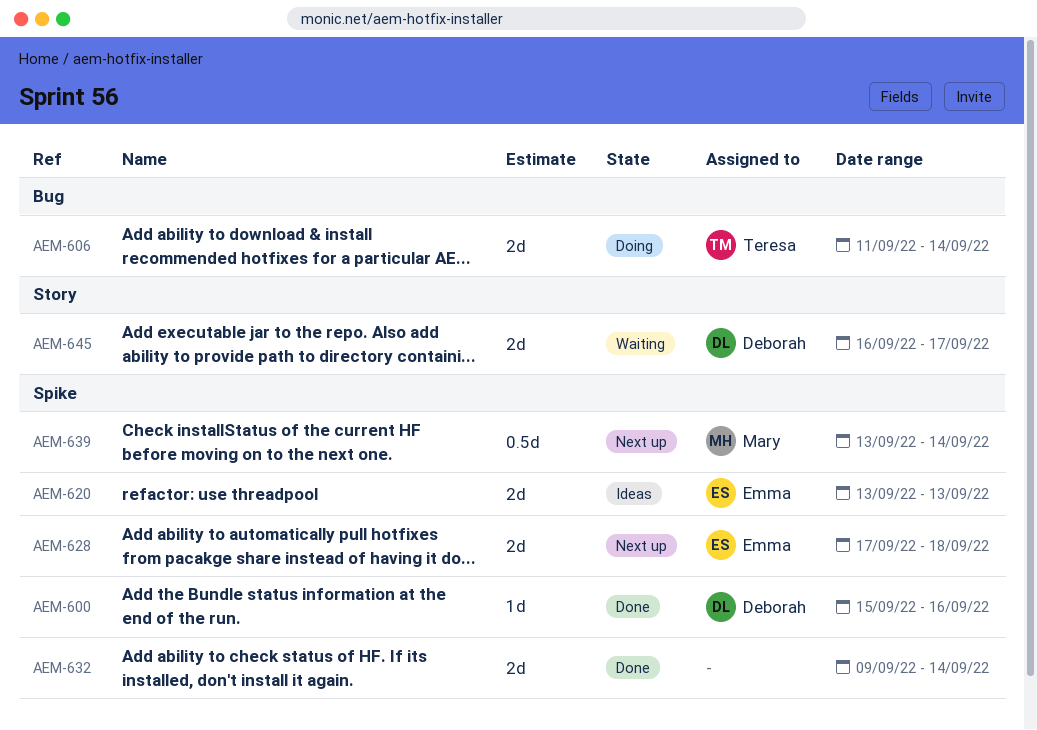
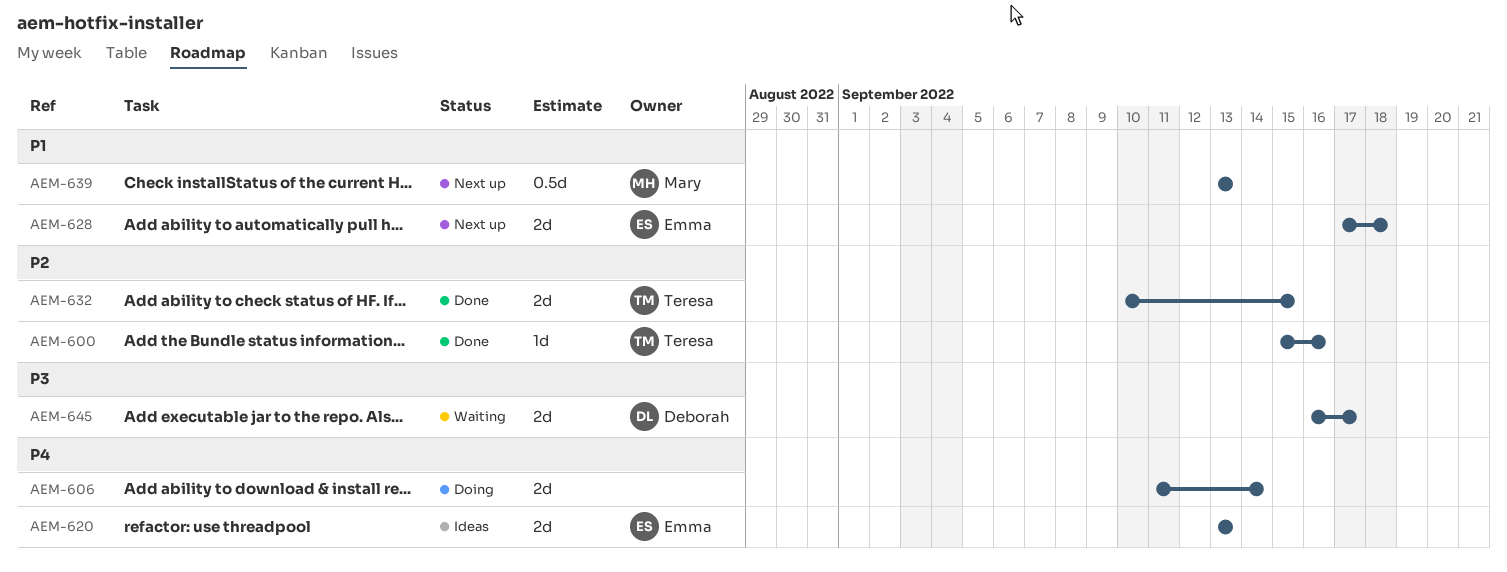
AEM-600, owner: Deborah -> Teresa
AEM-606, owner: Teresa -> none
AEM-632, owner: none -> Teresa
AEM-632, start: Sep 9 -> Sep 10
AEM-632, due: Sep 14 -> Sep 15
AEM-639, due: Sep 14 -> Sep 13

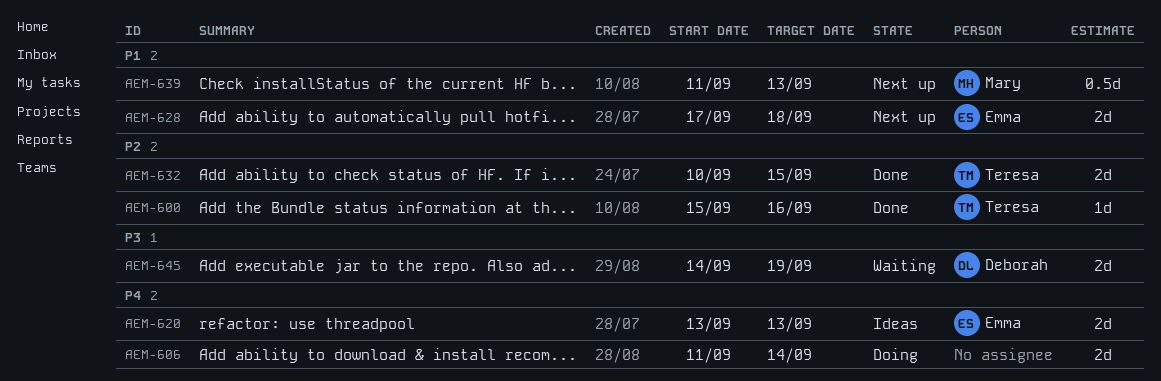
AEM-639, start: Sep 13 -> Sep 11
AEM-645, start: Sep 16 -> Sep 14
AEM-645, due: Sep 17 -> Sep 19

